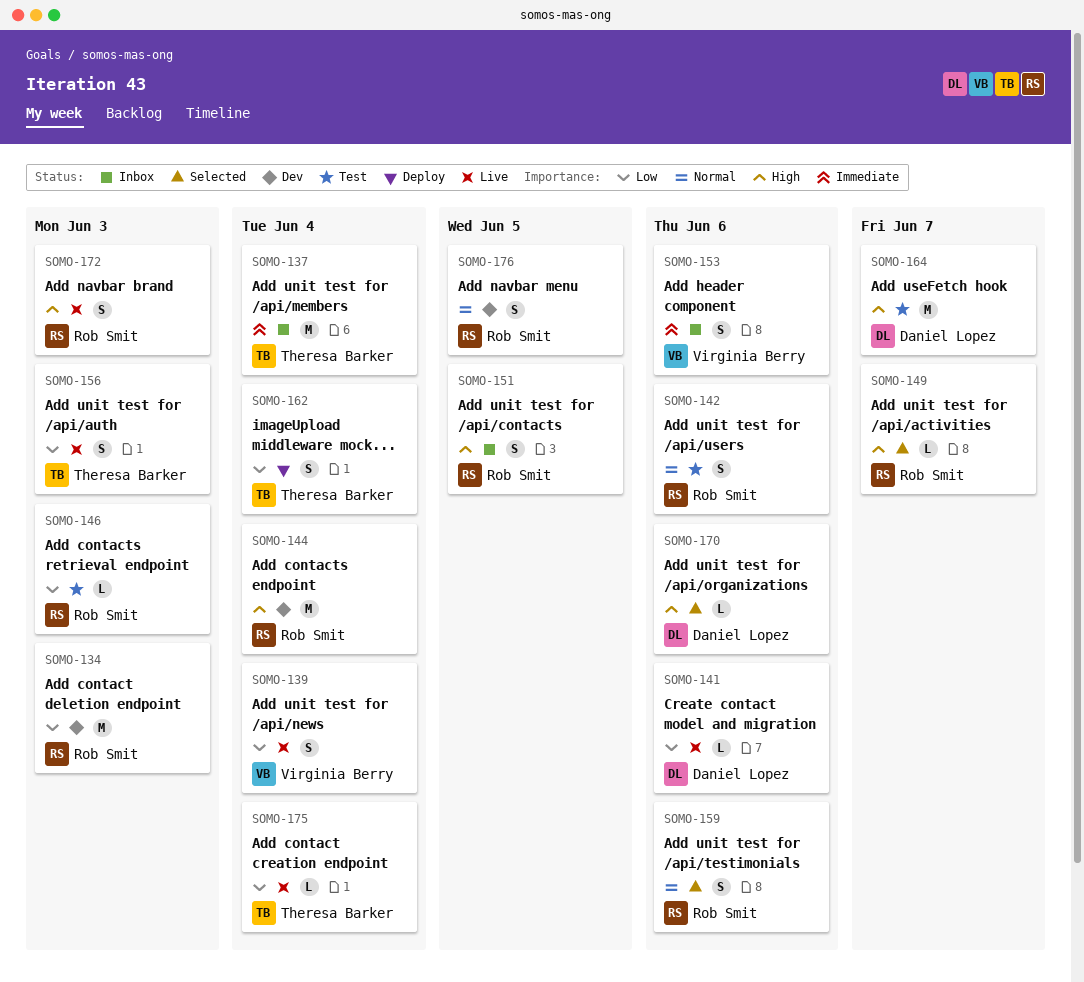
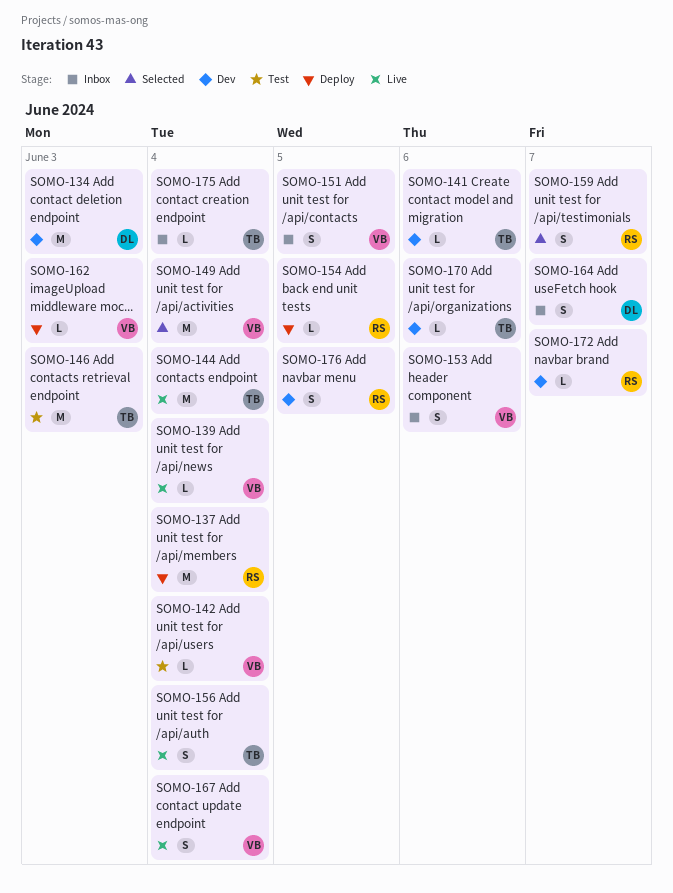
SOMO-134, owner: Rob Smit -> Daniel Lopez
SOMO-137, status: Inbox -> Deploy
SOMO-137, owner: Theresa Barker -> Rob Smit
SOMO-139, estimate: S -> L
SOMO-141, status: Live -> Dev
SOMO-141, owner: Daniel Lopez -> Theresa Barker
SOMO-142, owner: Rob Smit -> Virginia Berry
SOMO-142, estimate: S -> L
SOMO-142, due: Jun 6 -> Jun 4
SOMO-144, status: Dev -> Live
SOMO-144, owner: Rob Smit -> Theresa Barker
SOMO-146, owner: Rob Smit -> Theresa Barker
SOMO-146, estimate: L -> M
SOMO-149, owner: Rob Smit -> Virginia Berry
SOMO-149, estimate: L -> M
SOMO-149, due: Jun 7 -> Jun 4
SOMO-151, owner: Rob Smit -> Virginia Berry
SOMO-154: none -> present
SOMO-156, due: Jun 3 -> Jun 4
SOMO-159, due: Jun 6 -> Jun 7
SOMO-162, owner: Theresa Barker -> Virginia Berry
SOMO-162, estimate: S -> L
SOMO-162, due: Jun 4 -> Jun 3
SOMO-164, status: Test -> Inbox
SOMO-164, estimate: M -> S
SOMO-167: none -> present
SOMO-170, status: Selected -> Dev
SOMO-170, owner: Daniel Lopez -> Theresa Barker
SOMO-172, status: Live -> Dev
SOMO-172, estimate: S -> L
SOMO-172, due: Jun 3 -> Jun 7
SOMO-175, status: Live -> Inbox

